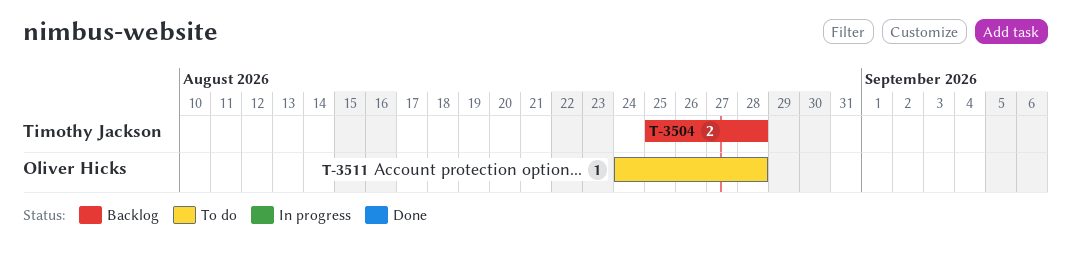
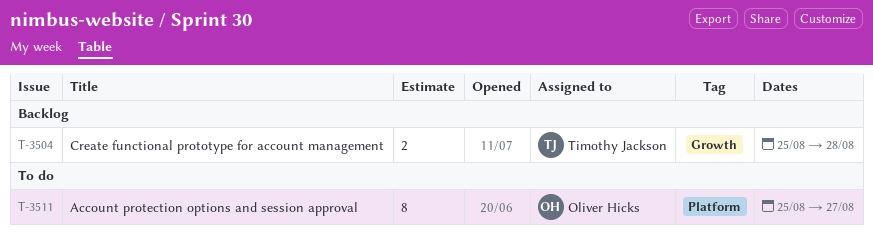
T-3511, estimate: 1 -> 8
T-3511, start: Aug 24 -> Aug 25
T-3511, due: Aug 28 -> Aug 27

